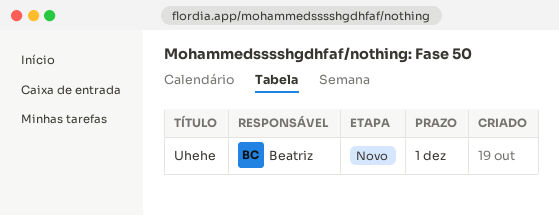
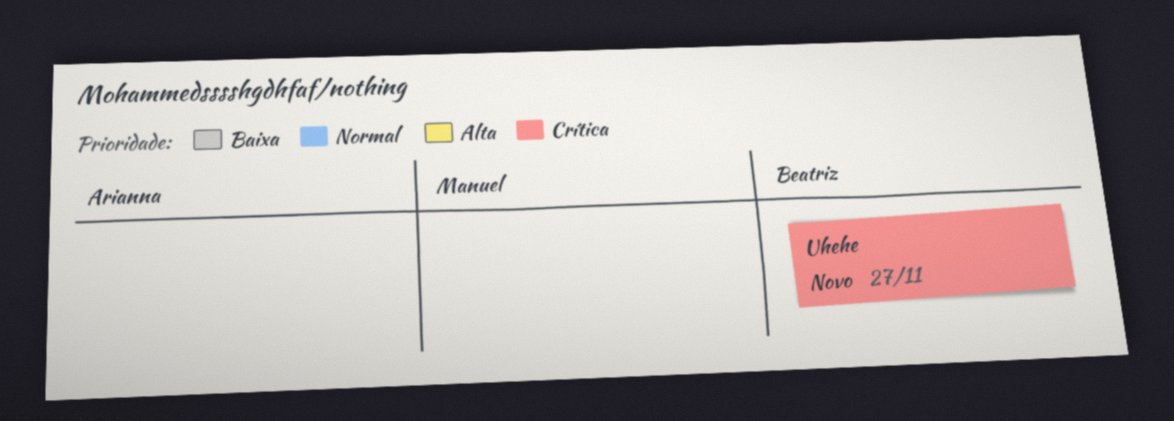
Uhehe, due: Dec 1 -> Nov 27

